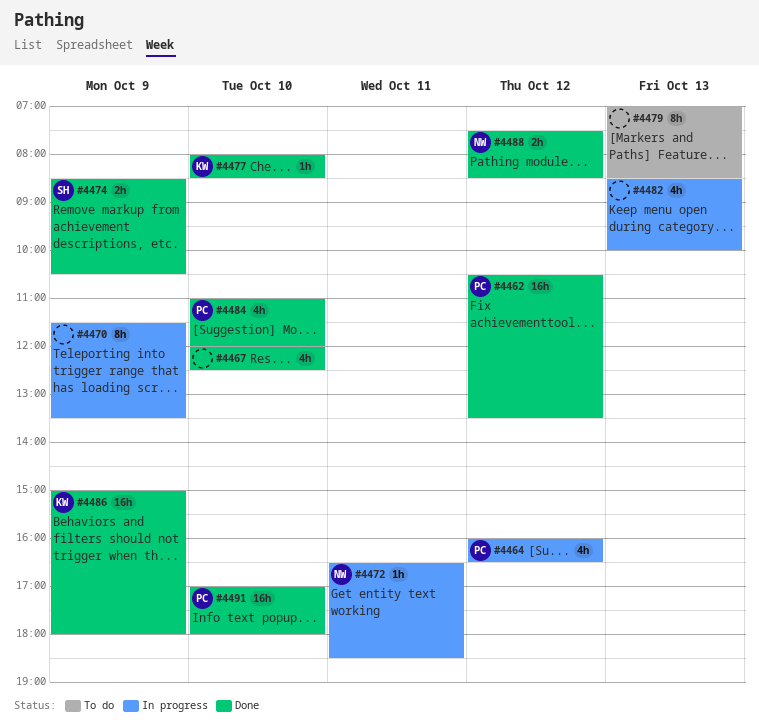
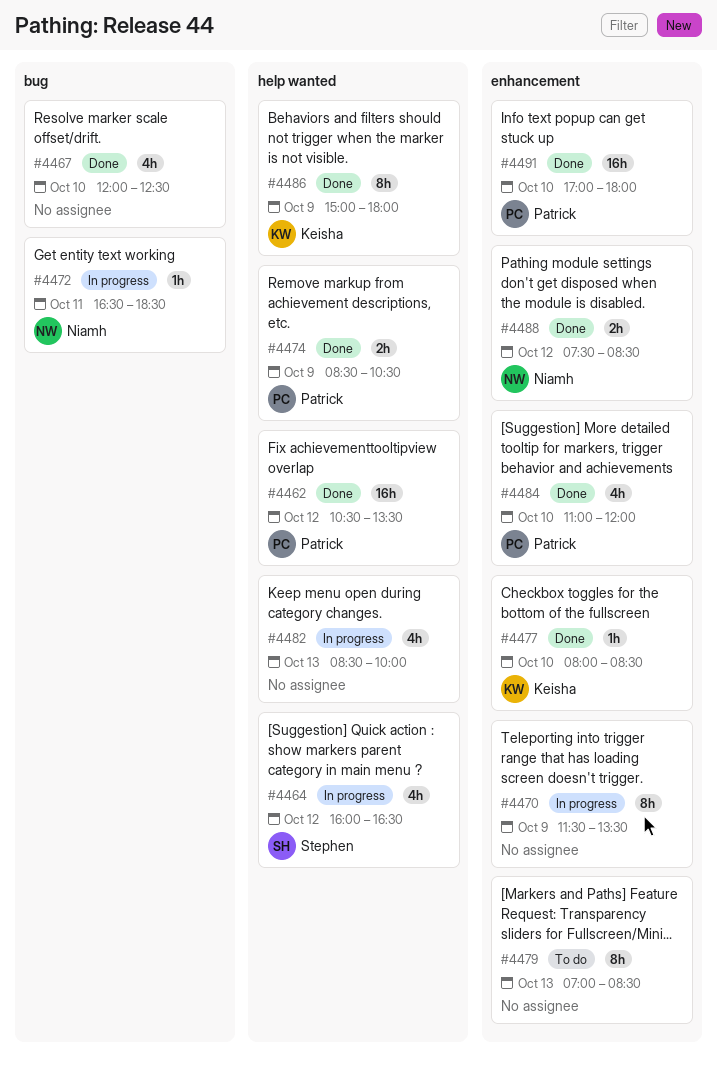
#4464, owner: Patrick -> Stephen
#4474, owner: Stephen -> Patrick
#4486, estimate: 16h -> 8h

